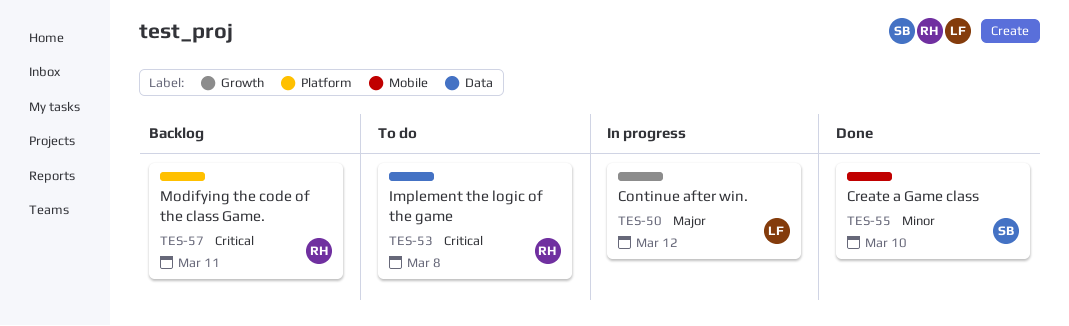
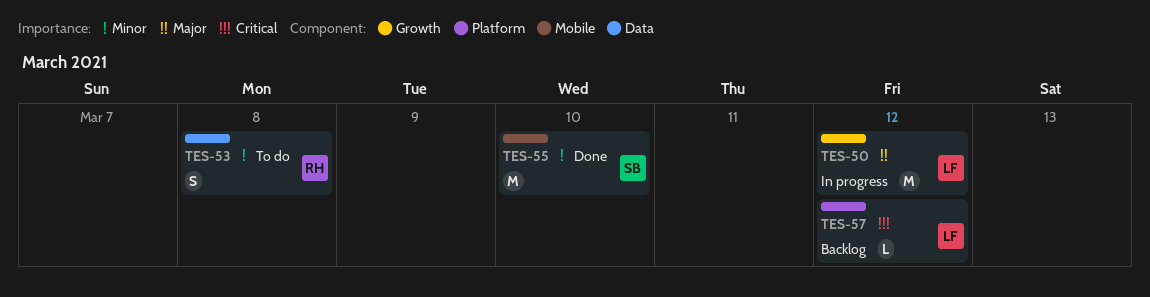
TES-53, priority: Critical -> Minor
TES-57, owner: RH -> LF
TES-57, due: Mar 11 -> Mar 12

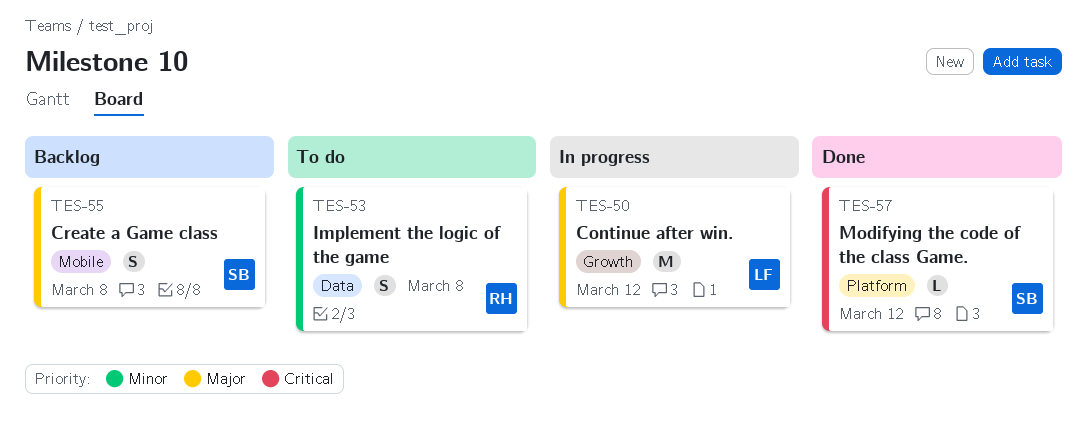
TES-55, status: Done -> Backlog
TES-55, priority: Minor -> Major
TES-55, estimate: M -> S
TES-55, due: Mar 10 -> Mar 8
TES-57, status: Backlog -> Done
TES-57, owner: LF -> SB

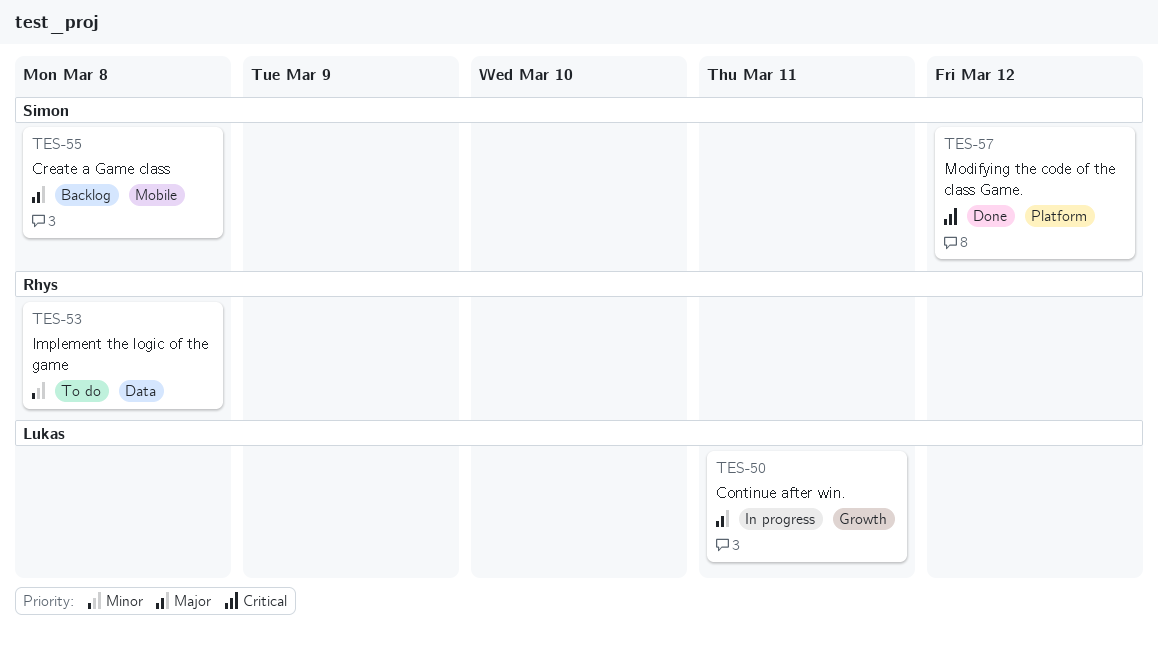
TES-50, due: Mar 12 -> Mar 11

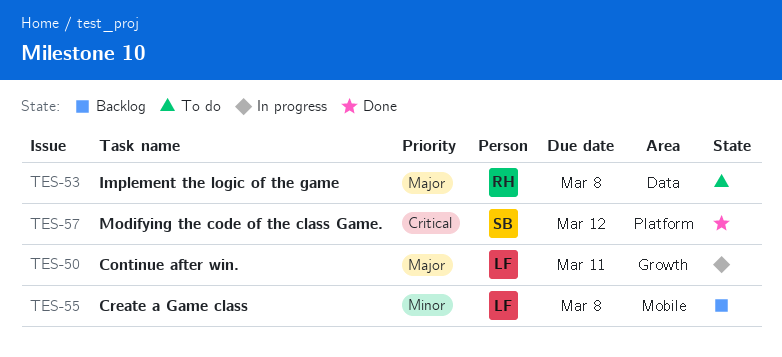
TES-53, priority: Minor -> Major
TES-55, owner: Simon -> Lukas
TES-55, priority: Major -> Minor

